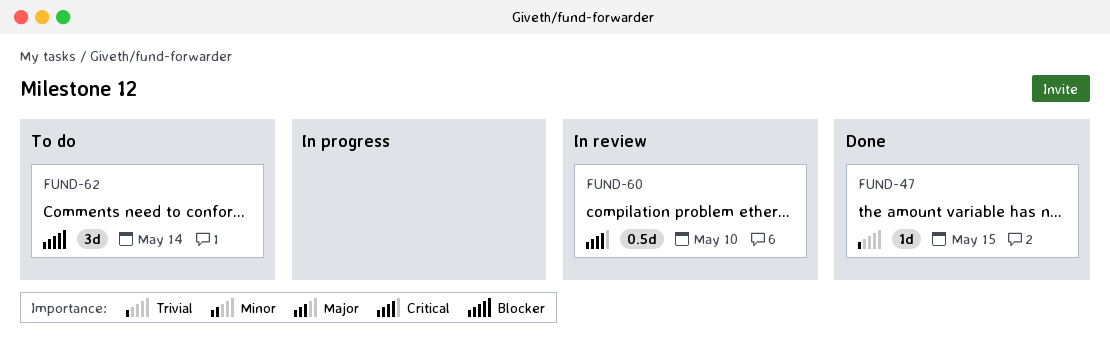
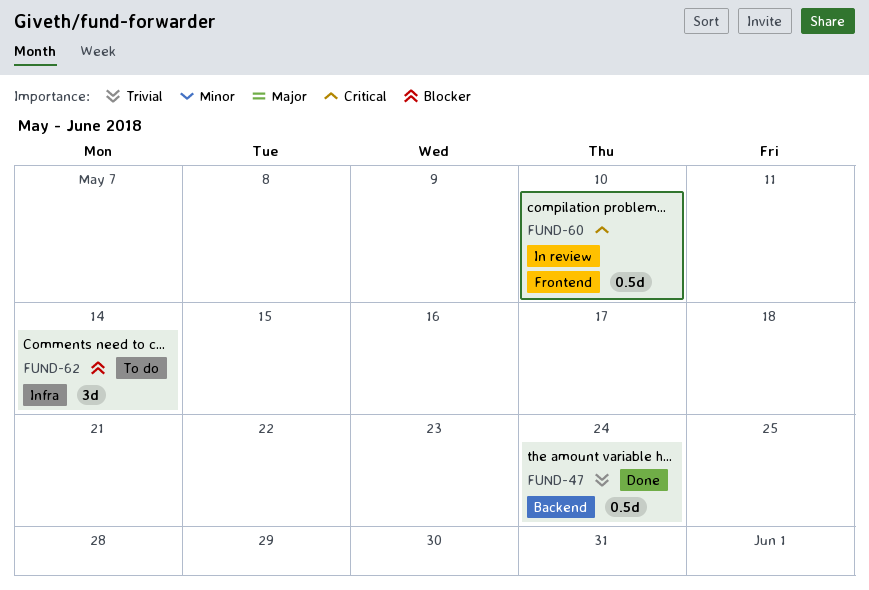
FUND-47, estimate: 1d -> 0.5d
FUND-47, due: May 15 -> May 24

